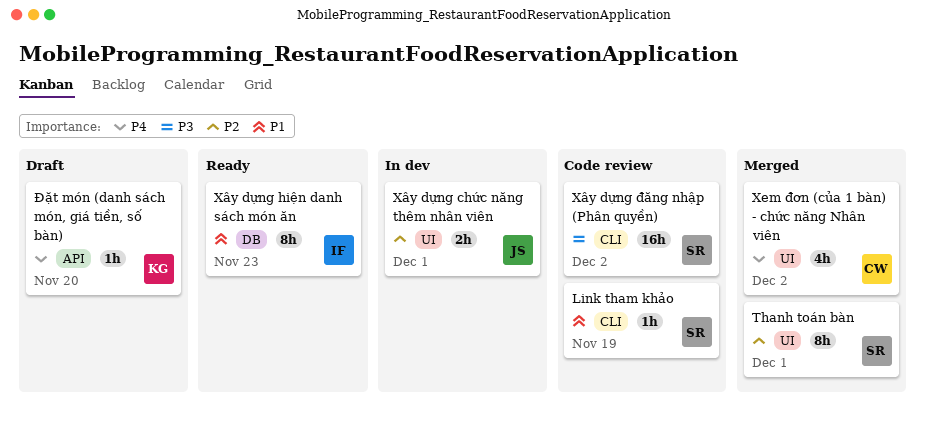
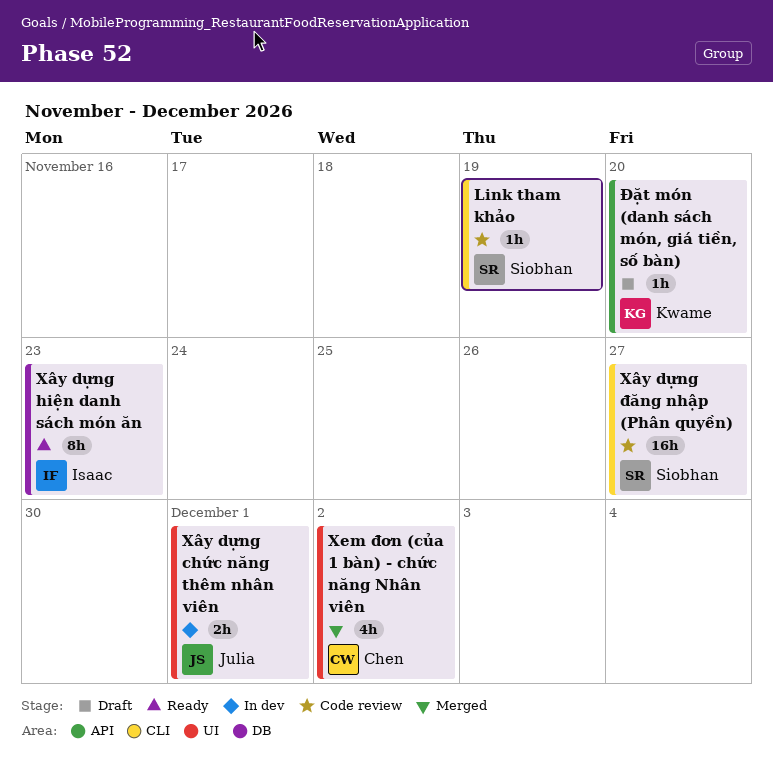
Thanh toán bàn: present -> none
Xây dựng đăng nhập (Phân quyền), due: Dec 2 -> Nov 27

